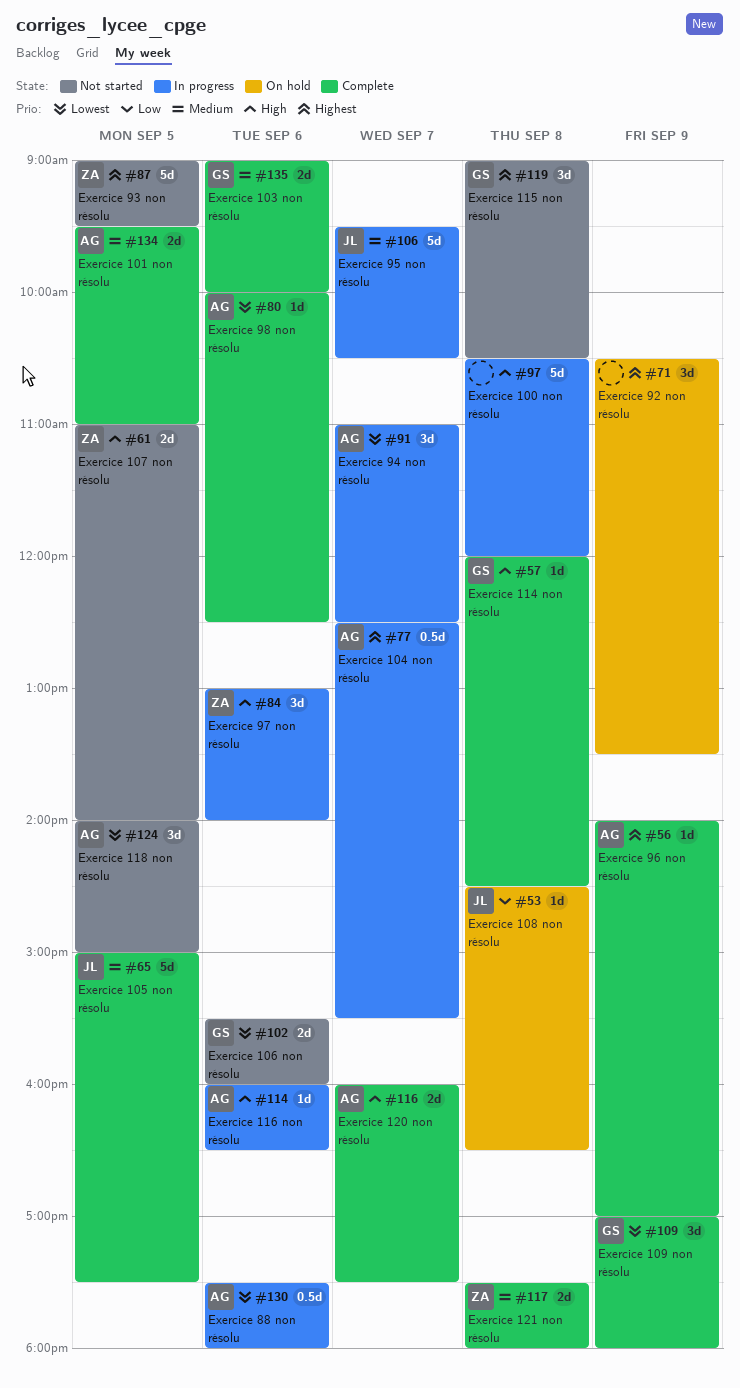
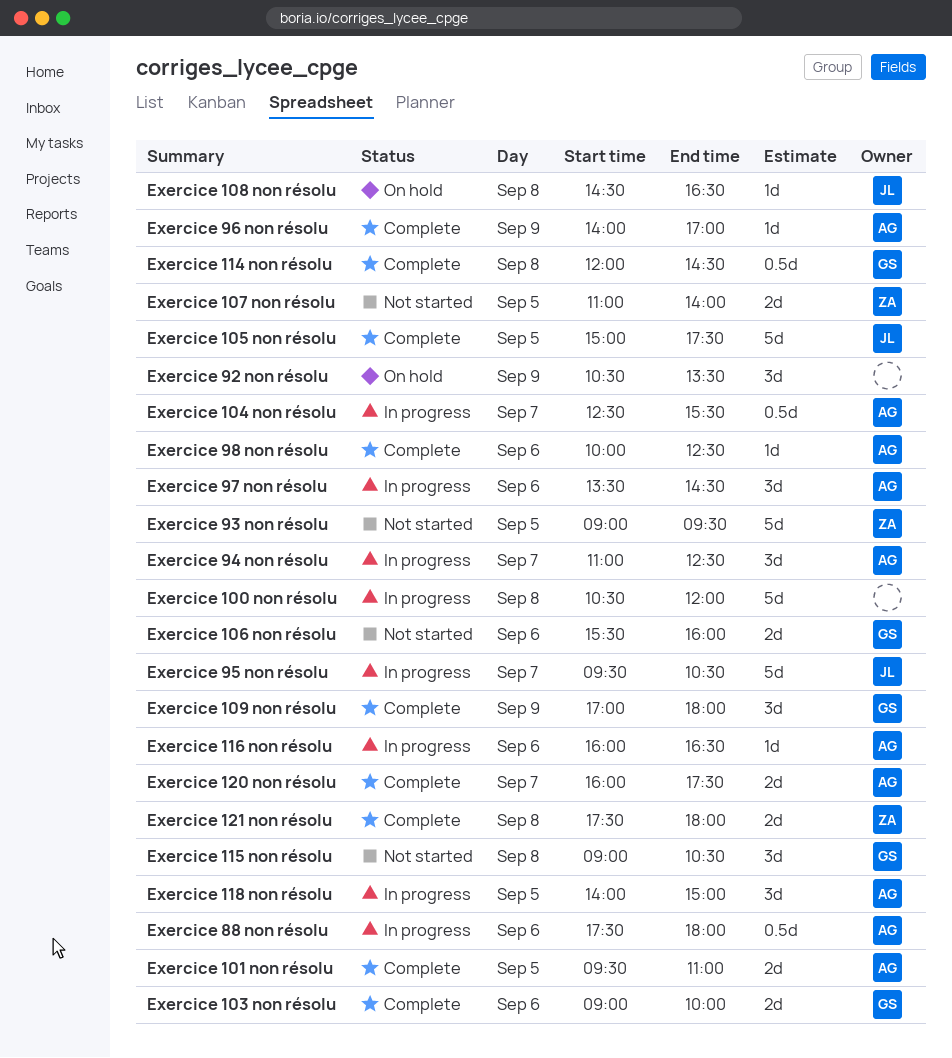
Exercice 114 non résolu, estimate: 1d -> 0.5d
Exercice 118 non résolu, status: Not started -> In progress
Exercice 97 non résolu, owner: ZA -> AG
Exercice 97 non résolu, begins: 13:00 -> 13:30
Exercice 97 non résolu, ends: 14:00 -> 14:30

